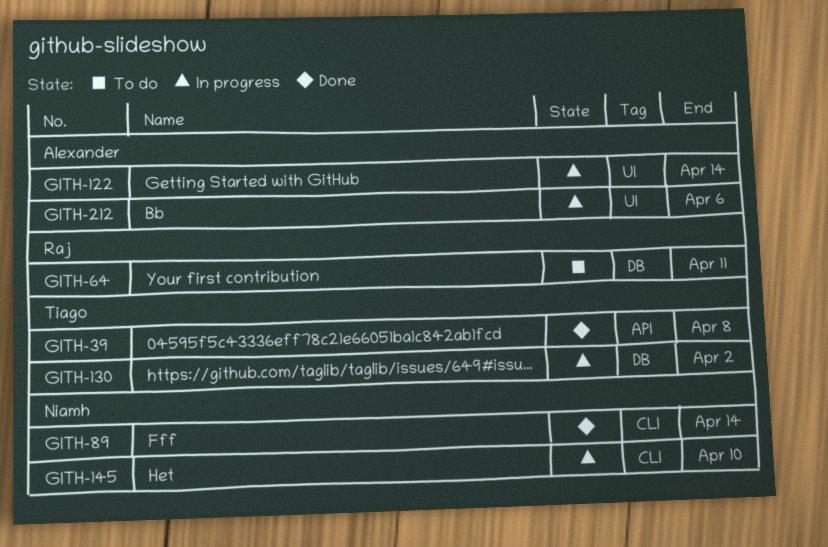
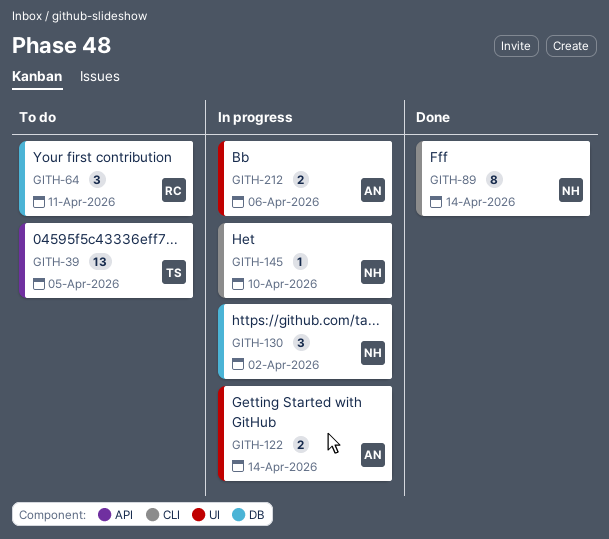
GITH-39, status: Done -> To do
GITH-39, due: Apr 8 -> Apr 5
GITH-130, owner: Tiago -> Niamh

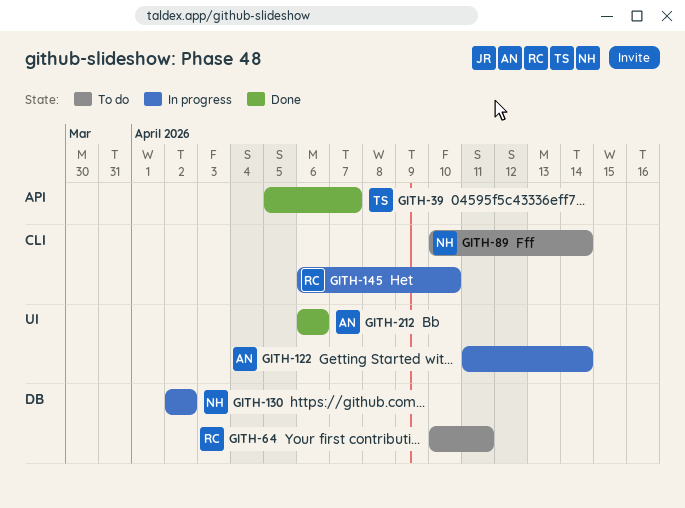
GITH-39, status: To do -> Done
GITH-39, due: Apr 5 -> Apr 7
GITH-89, status: Done -> To do
GITH-145, owner: NH -> RC
GITH-212, status: In progress -> Done

